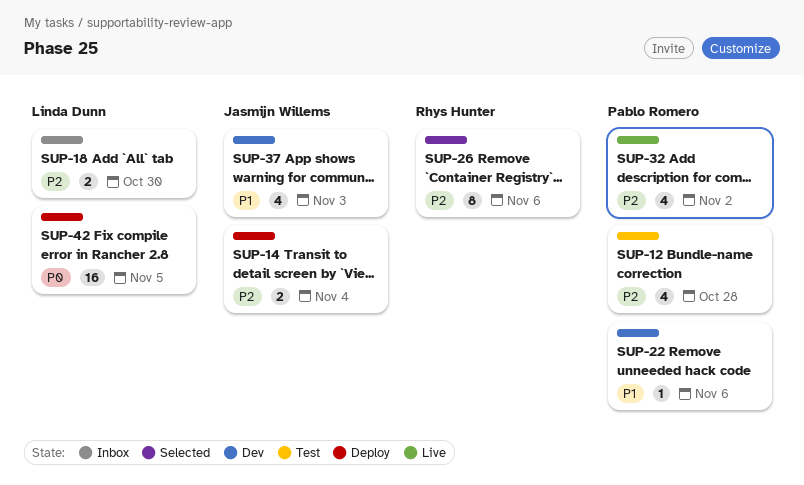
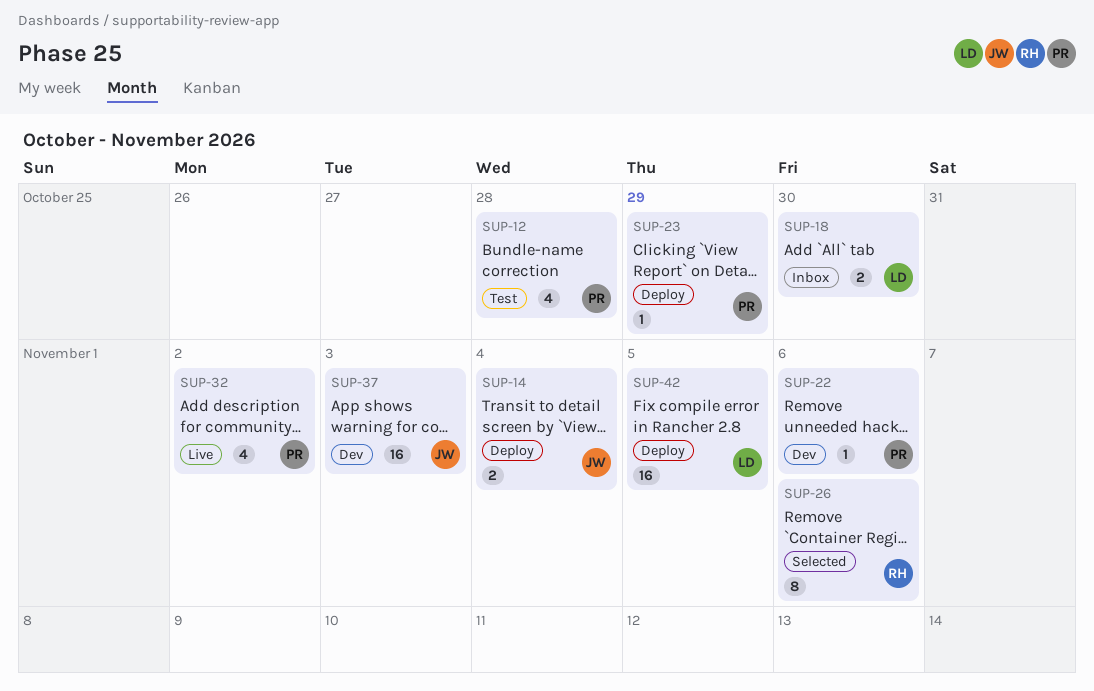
SUP-23: none -> present
SUP-37, estimate: 4 -> 16

